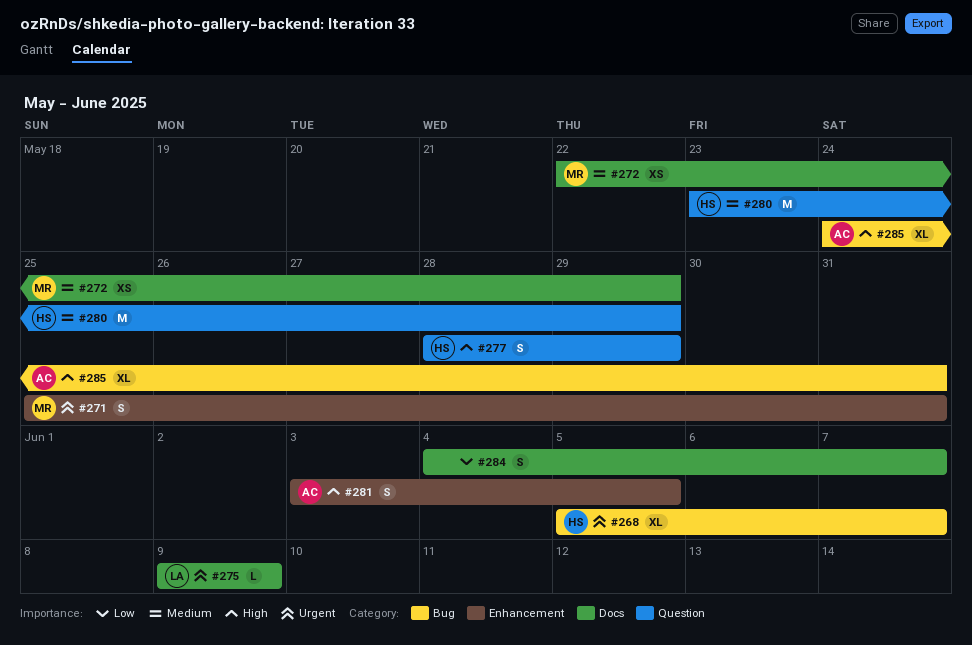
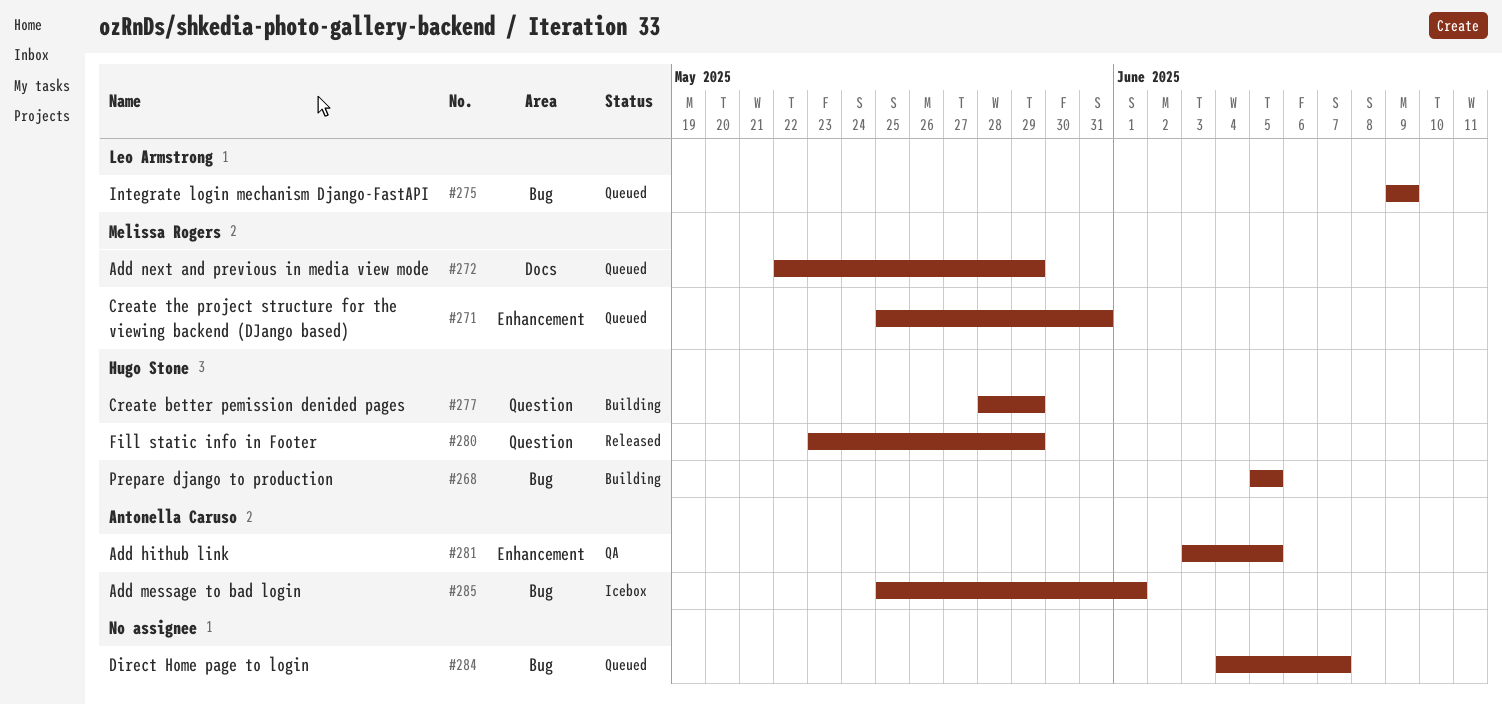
#268, due: Jun 7 -> Jun 5
#275, label: Docs -> Bug
#284, label: Docs -> Bug
#285, start: May 24 -> May 25
#285, due: May 31 -> Jun 1

